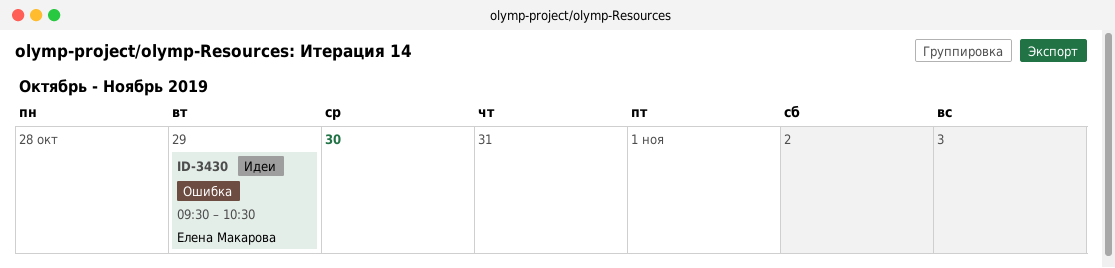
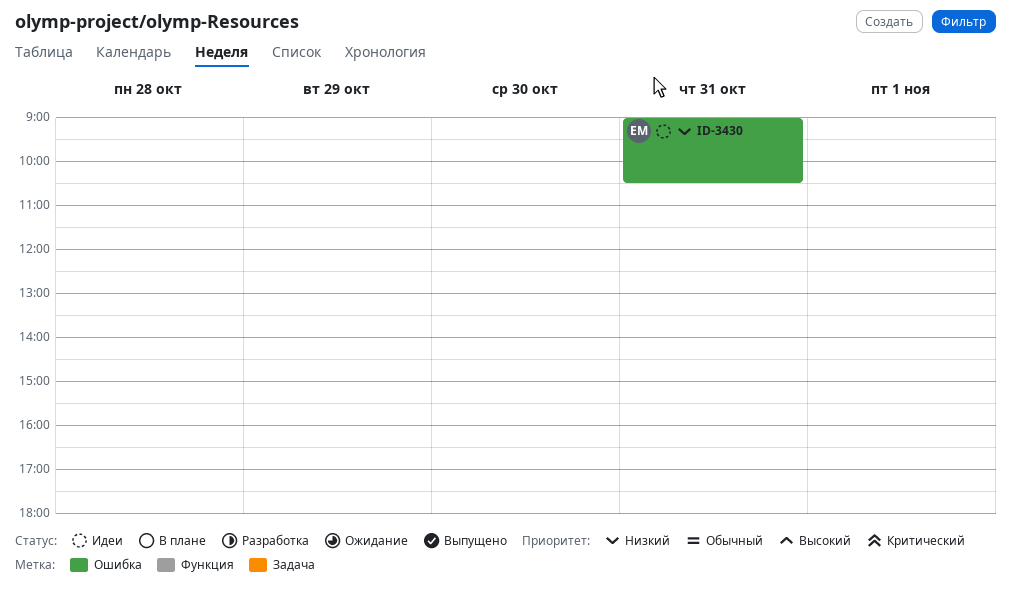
ID-3430, day: Oct 29 -> Oct 31
ID-3430, begins: 09:30 -> 09:00

